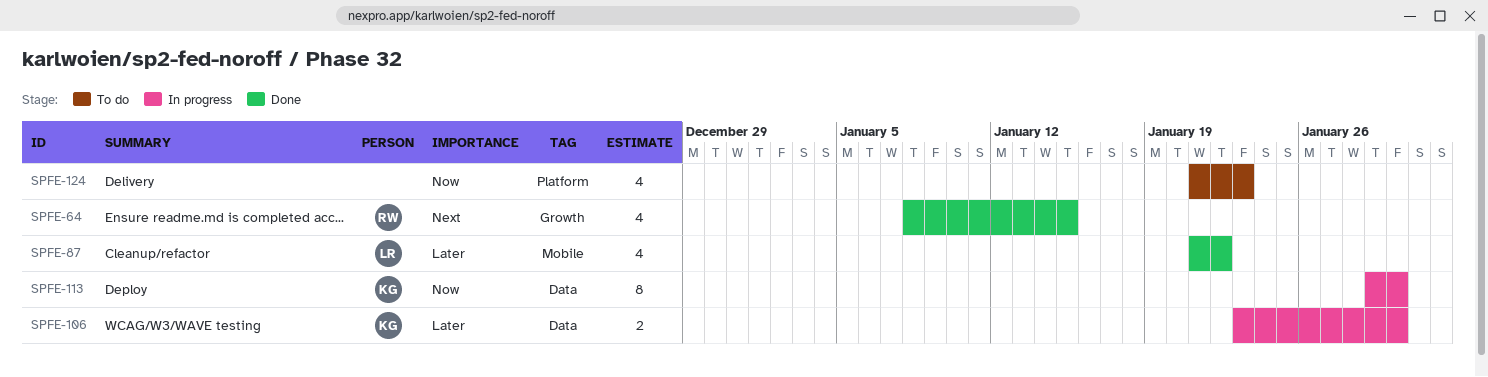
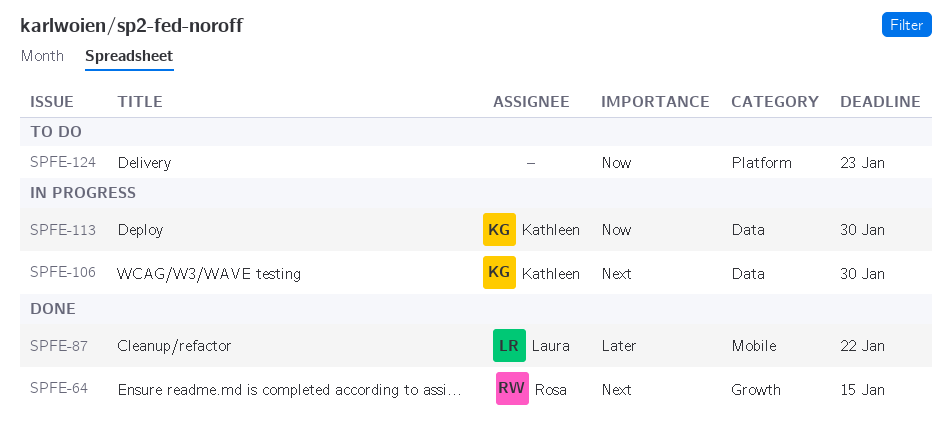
SPFE-106, priority: Later -> Next

